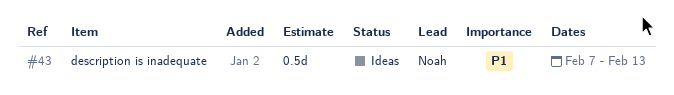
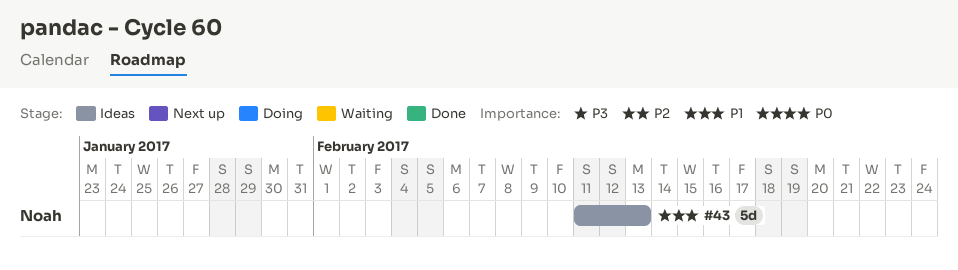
#43, estimate: 0.5d -> 5d
#43, start: Feb 7 -> Feb 11

